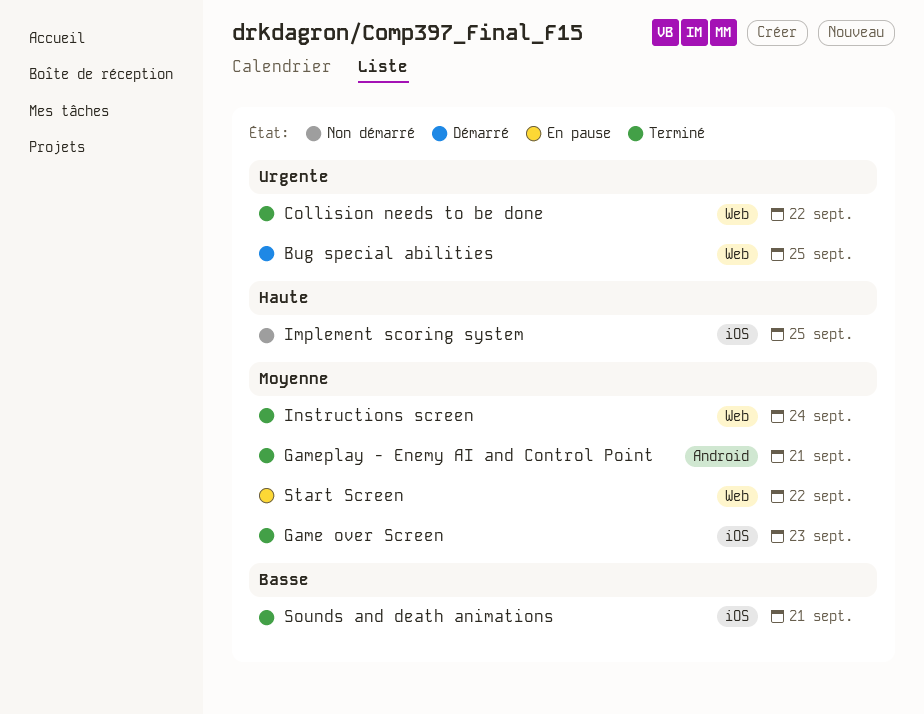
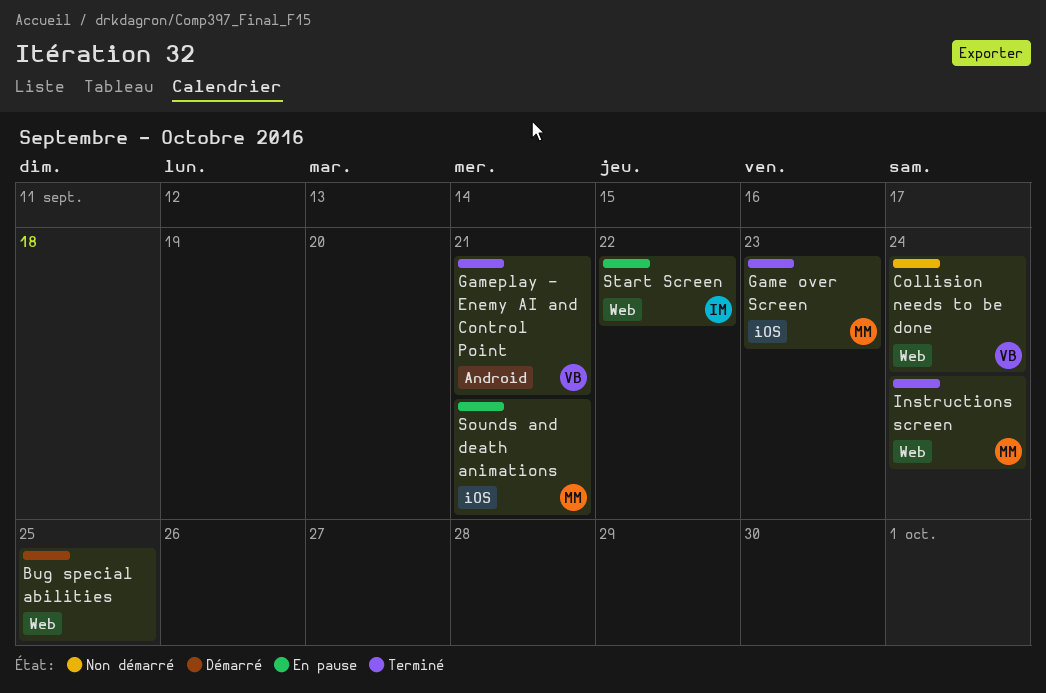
Collision needs to be done, status: Terminé -> Non démarré
Collision needs to be done, due: Sep 22 -> Sep 24
Implement scoring system: present -> none
Sounds and death animations, status: Terminé -> En pause

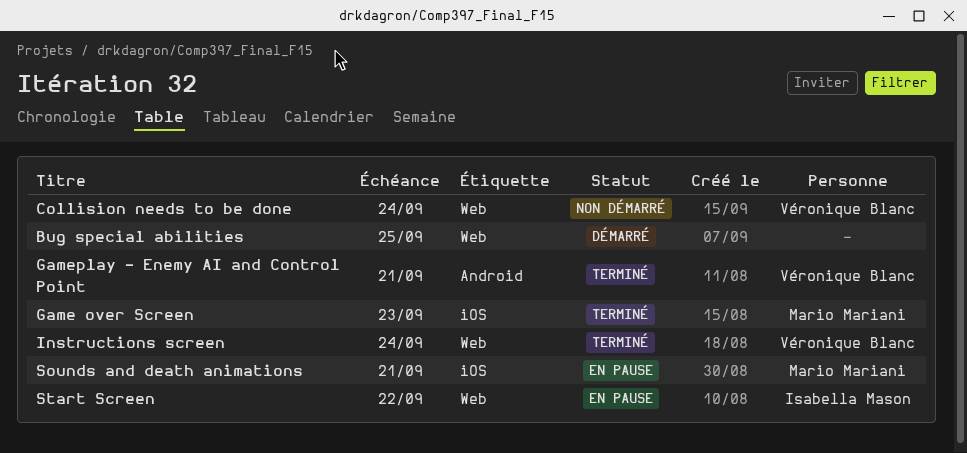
Instructions screen, owner: Mario Mariani -> Véronique Blanc

